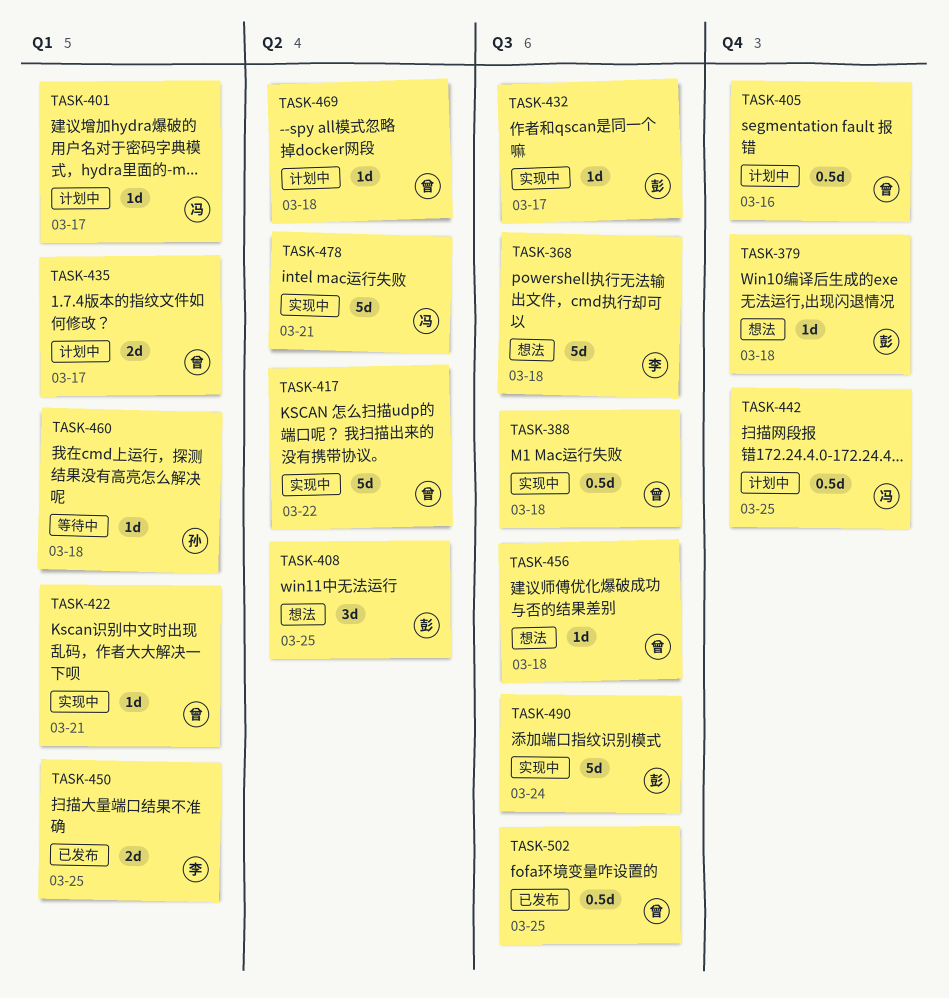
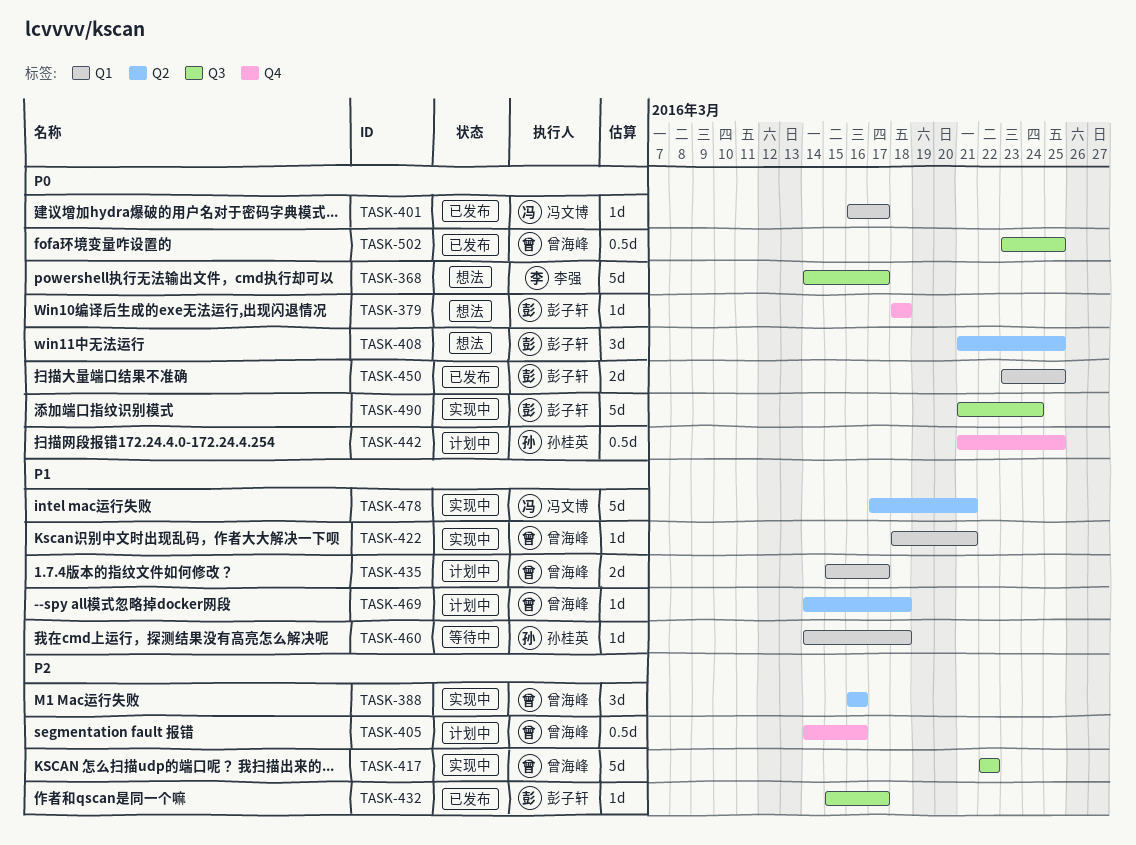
TASK-368, due: Mar 18 -> Mar 17
TASK-388, label: Q3 -> Q2
TASK-388, estimate: 0.5d -> 3d
TASK-388, due: Mar 18 -> Mar 16
TASK-401, status: 计划中 -> 已发布
TASK-417, label: Q2 -> Q3
TASK-432, status: 实现中 -> 已发布
TASK-442, owner: 冯文博 -> 孙桂英
TASK-450, owner: 李强 -> 彭子轩
TASK-456: present -> none

